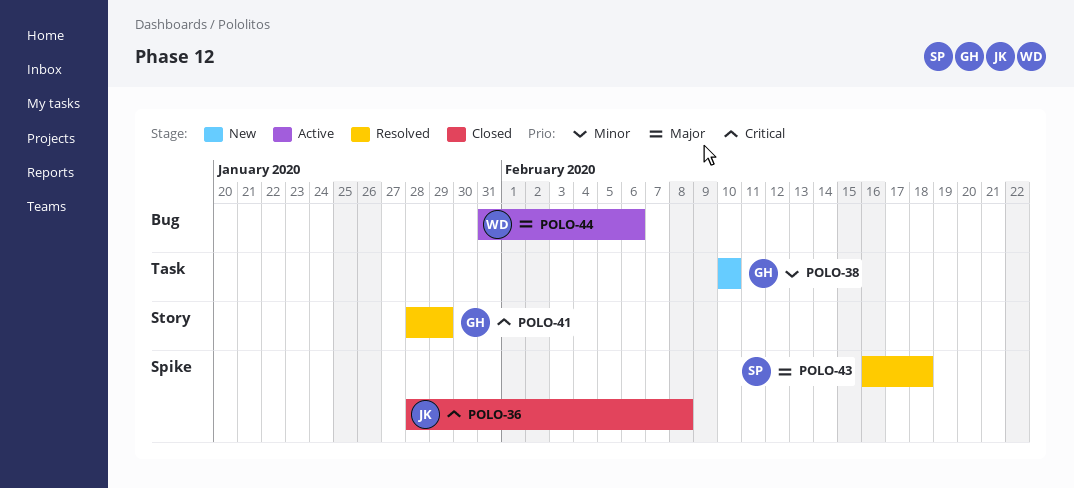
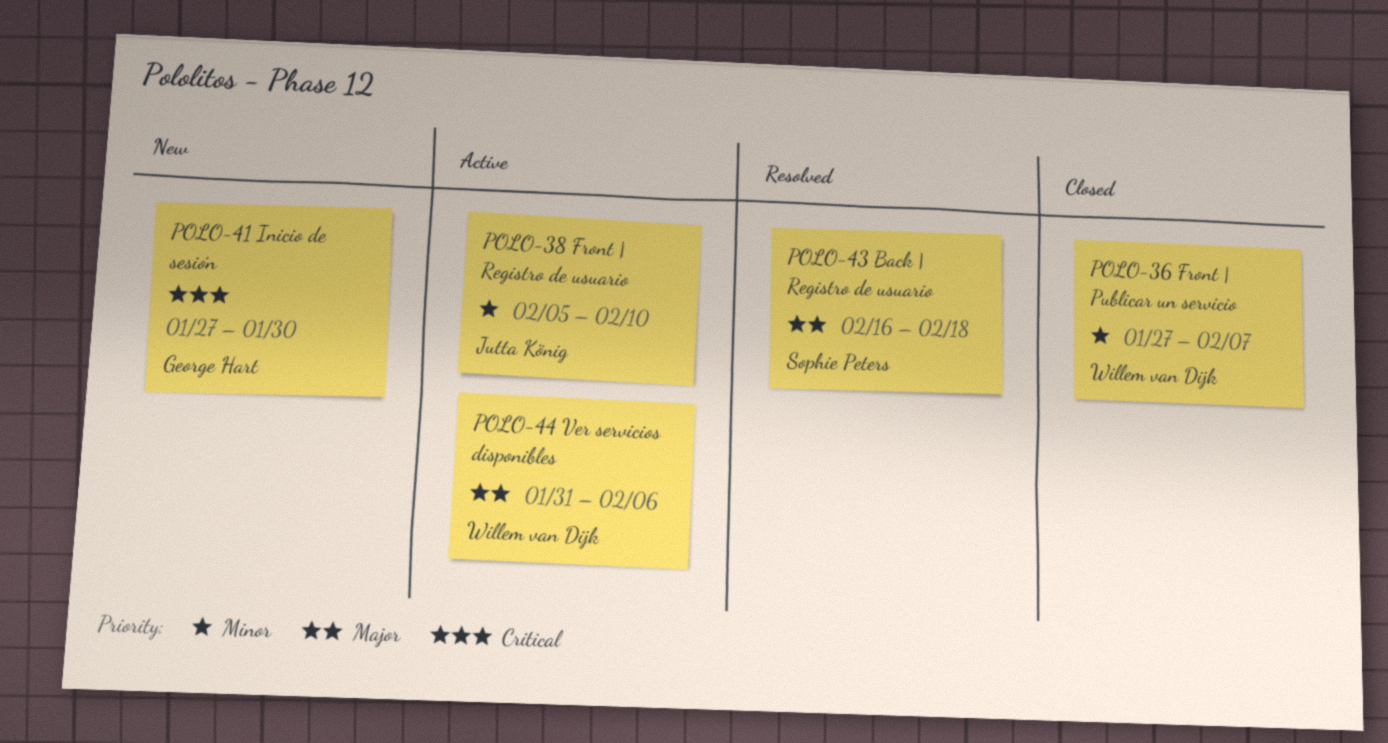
POLO-36, owner: Jutta König -> Willem van Dijk
POLO-36, priority: Critical -> Minor
POLO-36, start: Jan 28 -> Jan 27
POLO-36, due: Feb 8 -> Feb 7
POLO-38, status: New -> Active
POLO-38, owner: George Hart -> Jutta König
POLO-38, start: Feb 10 -> Feb 5
POLO-41, status: Resolved -> New
POLO-41, start: Jan 28 -> Jan 27
POLO-41, due: Jan 29 -> Jan 30

